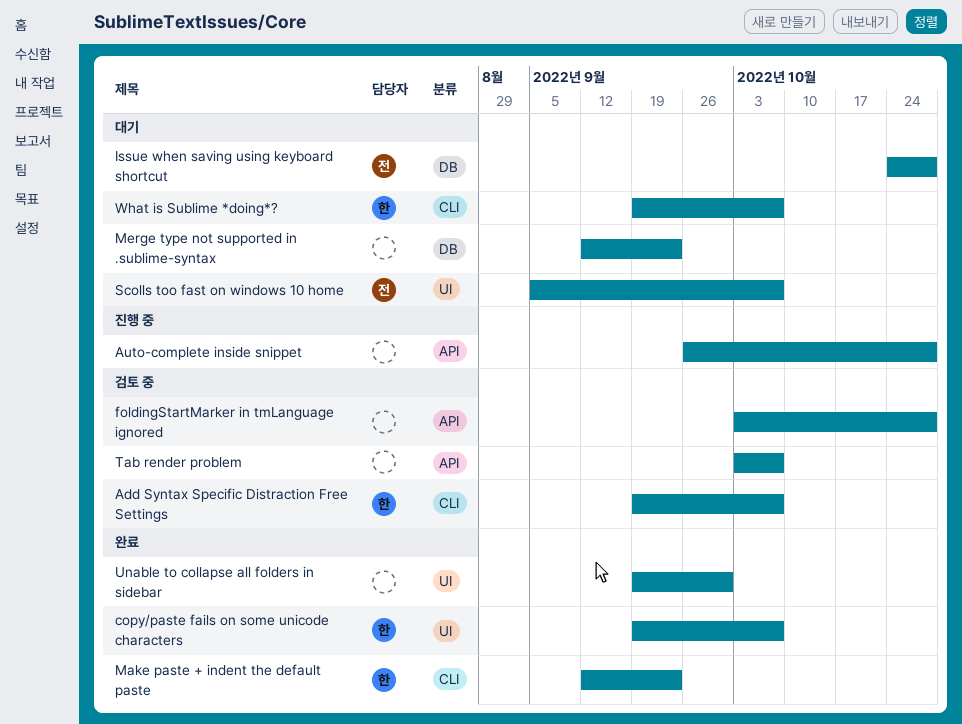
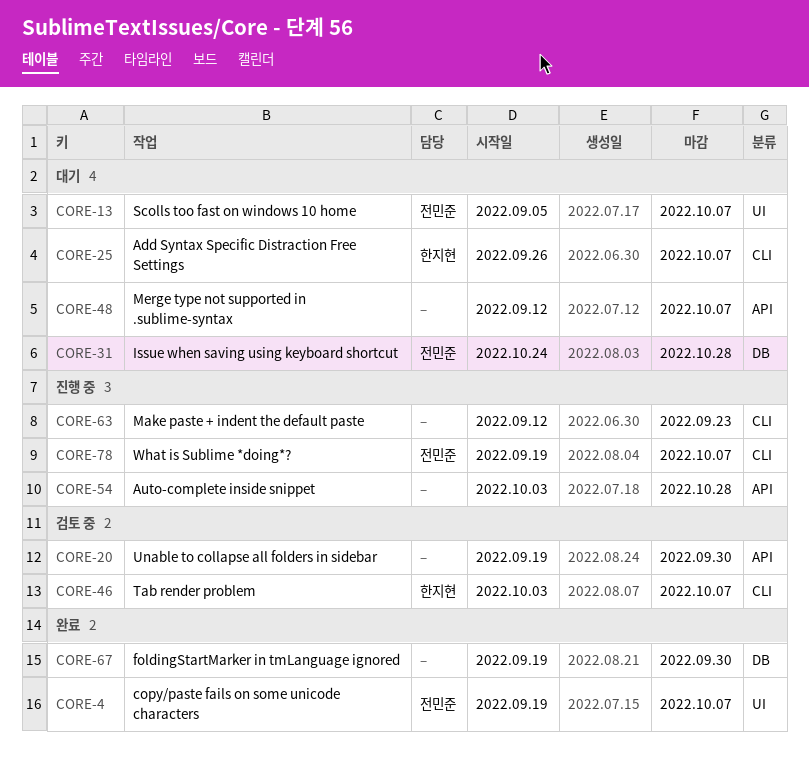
Add Syntax Specific Distraction Free Settings, status: 검토 중 -> 대기
Add Syntax Specific Distraction Free Settings, start: Sep 19 -> Sep 26
Auto-complete inside snippet, start: Sep 26 -> Oct 3
copy/paste fails on some unicode characters, owner: 한지현 -> 전민준
foldingStartMarker in tmLanguage ignored, status: 검토 중 -> 완료
foldingStartMarker in tmLanguage ignored, label: API -> DB
foldingStartMarker in tmLanguage ignored, start: Oct 3 -> Sep 19
foldingStartMarker in tmLanguage ignored, due: Oct 28 -> Sep 30
Make paste + indent the default paste, status: 완료 -> 진행 중
Make paste + indent the default paste, owner: 한지현 -> none
Merge type not supported in .sublime-syntax, label: DB -> API
Merge type not supported in .sublime-syntax, due: Sep 23 -> Oct 7
Tab render problem, owner: none -> 한지현
Tab render problem, label: API -> CLI
Unable to collapse all folders in sidebar, status: 완료 -> 검토 중
Unable to collapse all folders in sidebar, label: UI -> API
What is Sublime *doing*?, status: 대기 -> 진행 중
What is Sublime *doing*?, owner: 한지현 -> 전민준

